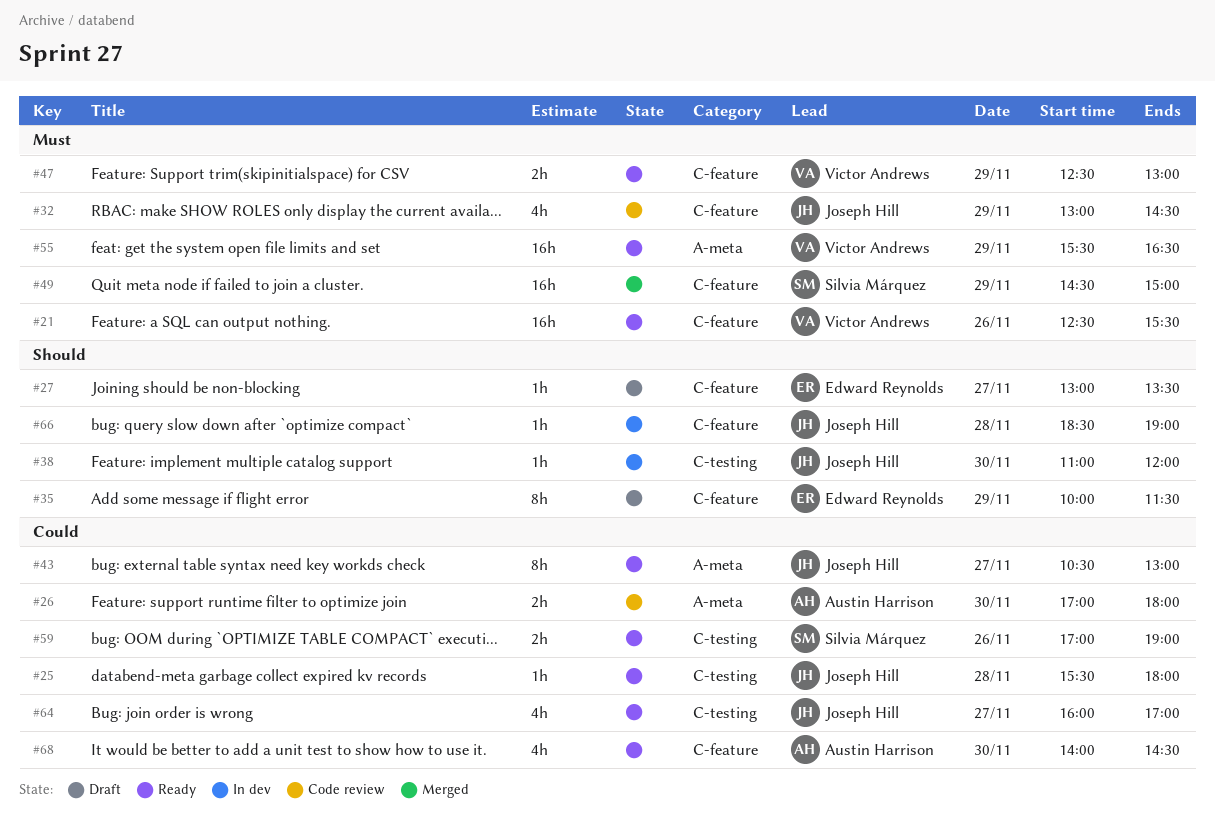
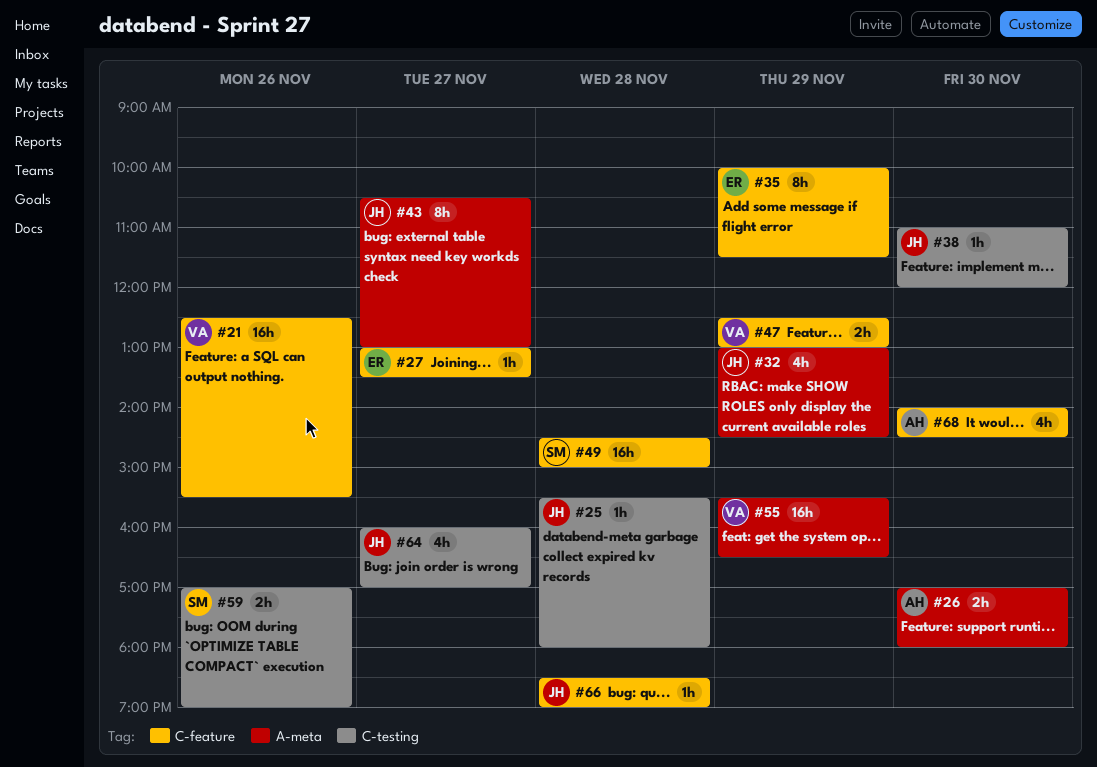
#32, label: C-feature -> A-meta
#49, day: Nov 29 -> Nov 28

